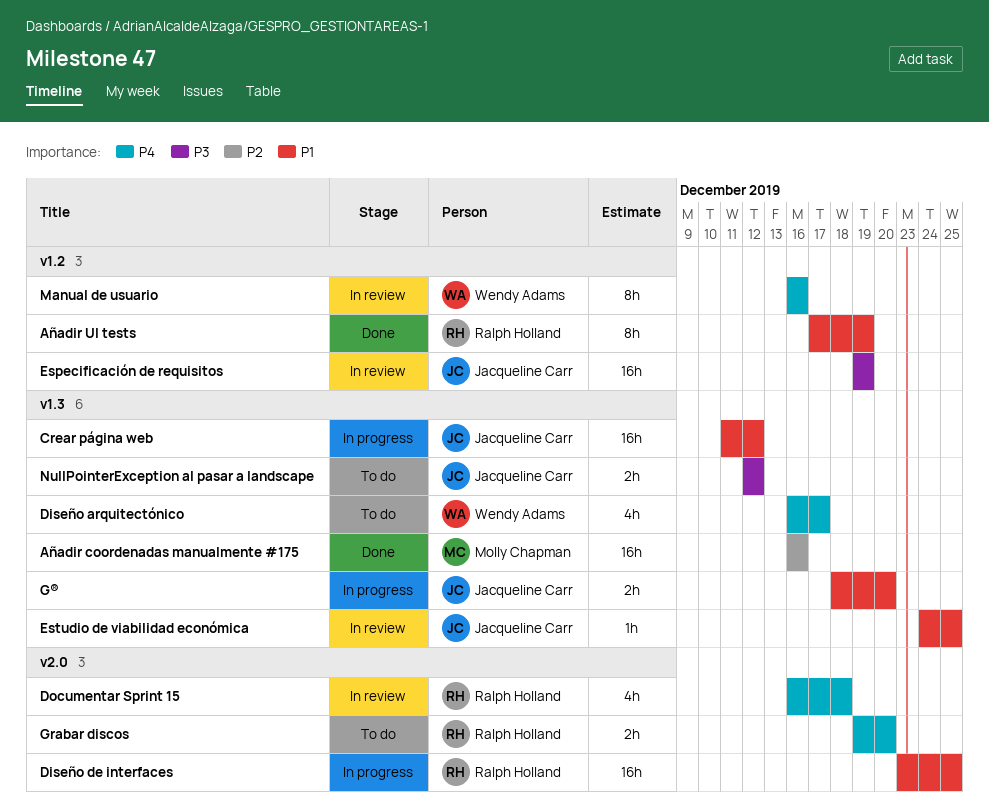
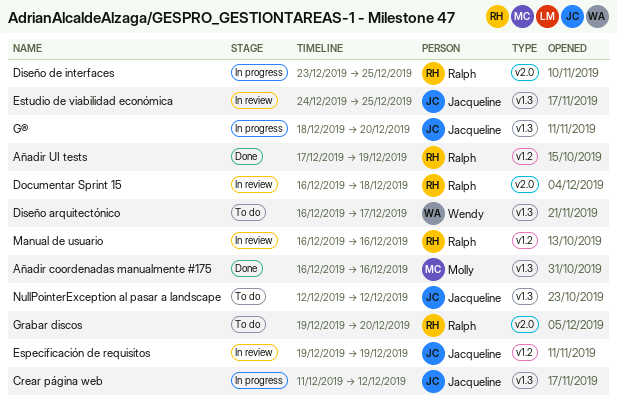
Manual de usuario, owner: Wendy Adams -> Ralph Holland

